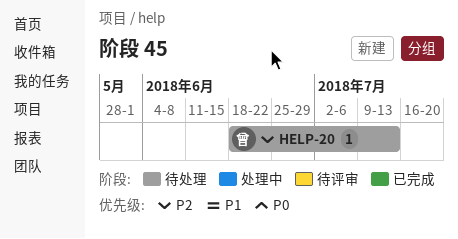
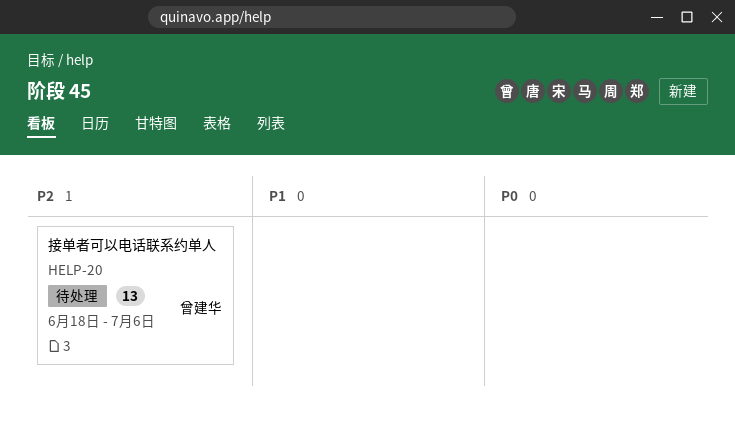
HELP-20, estimate: 1 -> 13
HELP-20, due: Jul 13 -> Jul 6

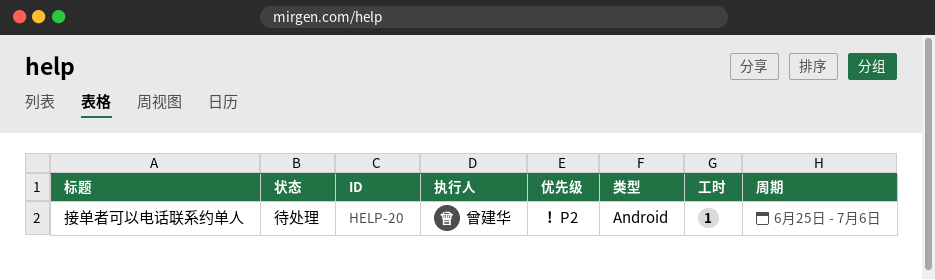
HELP-20, estimate: 13 -> 1
HELP-20, start: Jun 18 -> Jun 25

